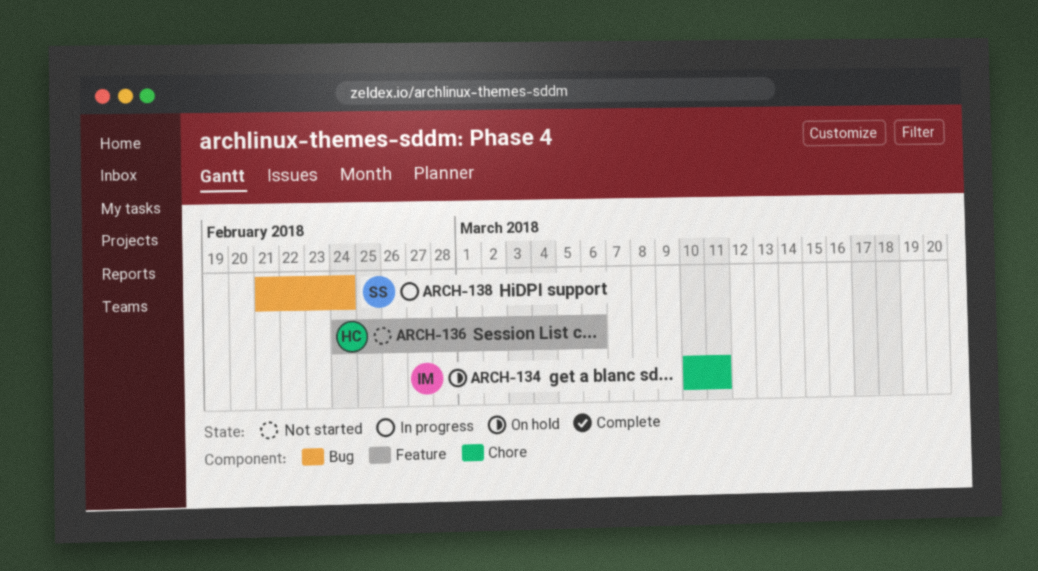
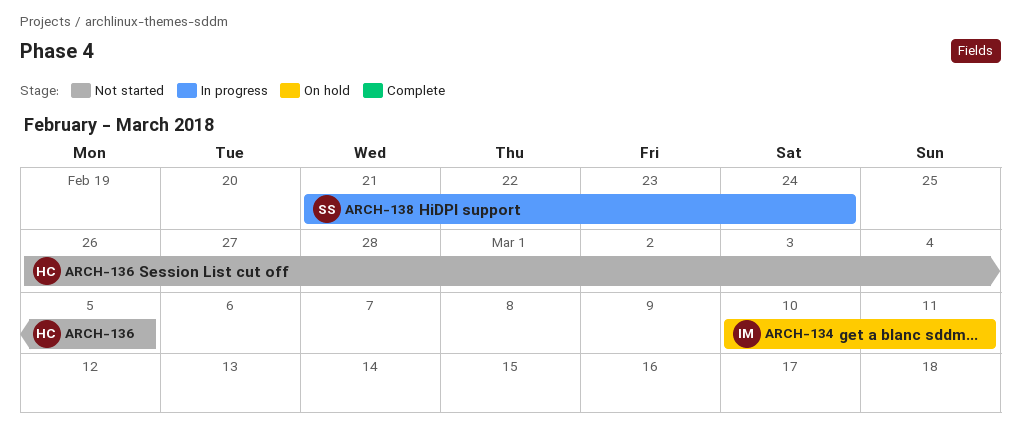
ARCH-136, start: Feb 24 -> Feb 26
ARCH-136, due: Mar 6 -> Mar 5

